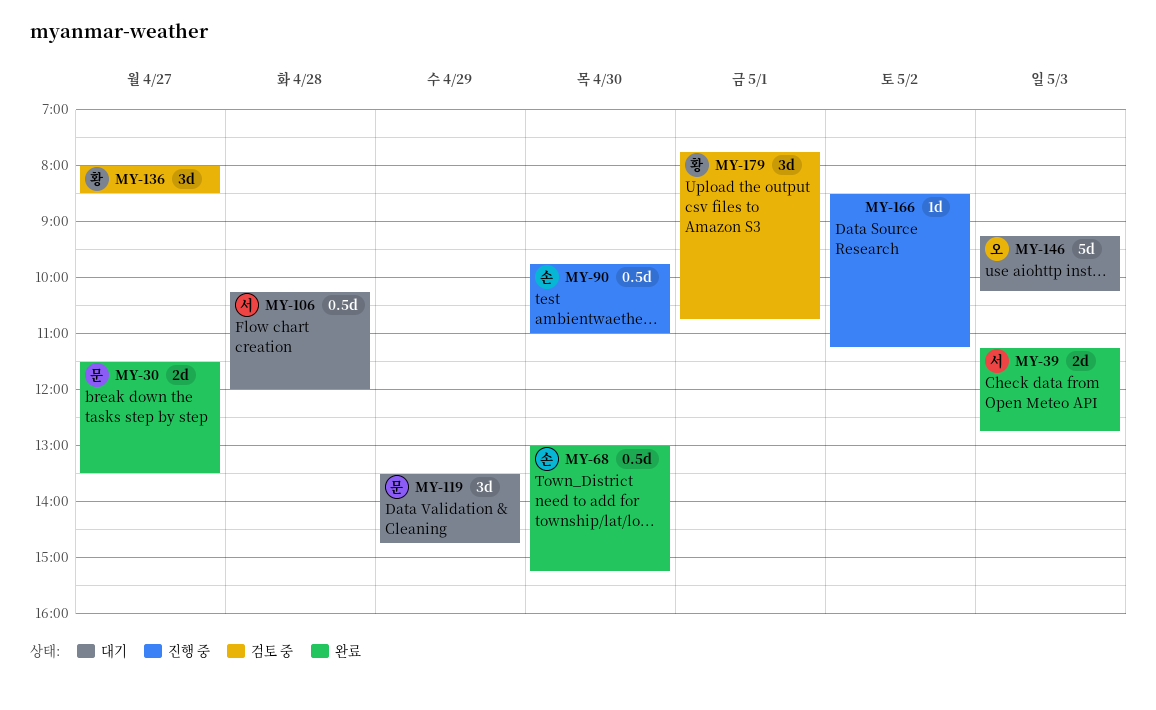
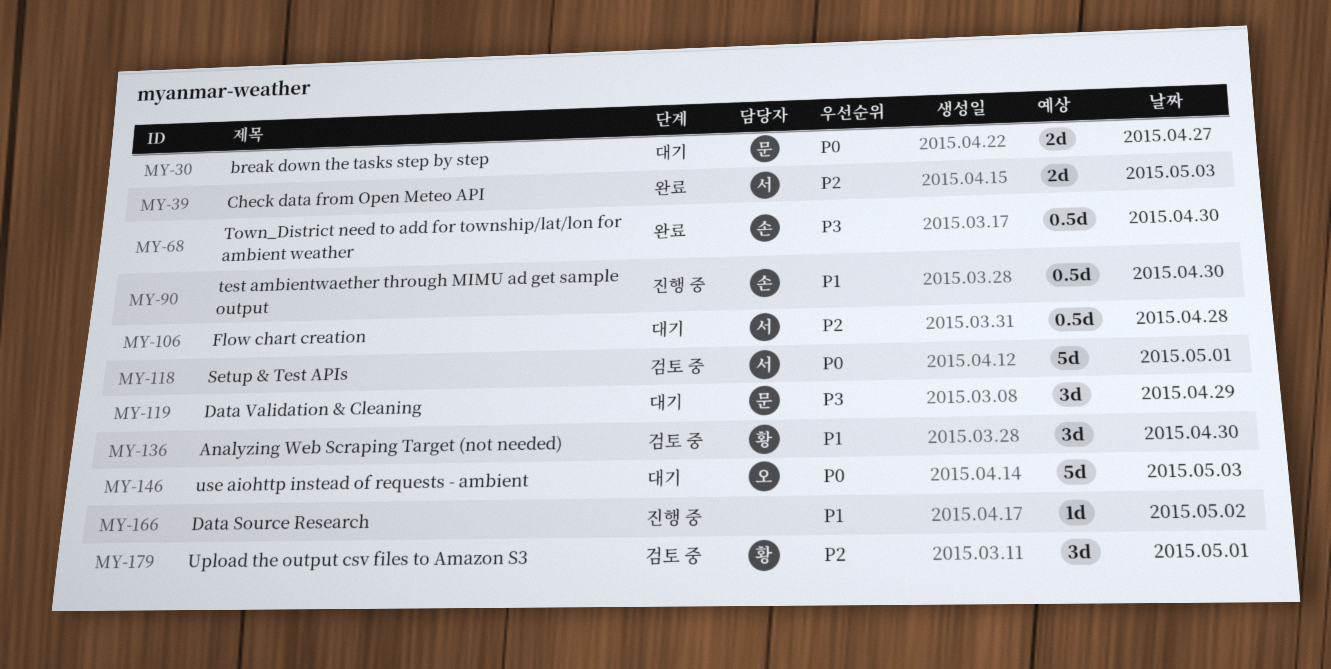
MY-30, status: 완료 -> 대기
MY-118: none -> present
MY-136, day: Apr 27 -> Apr 30

